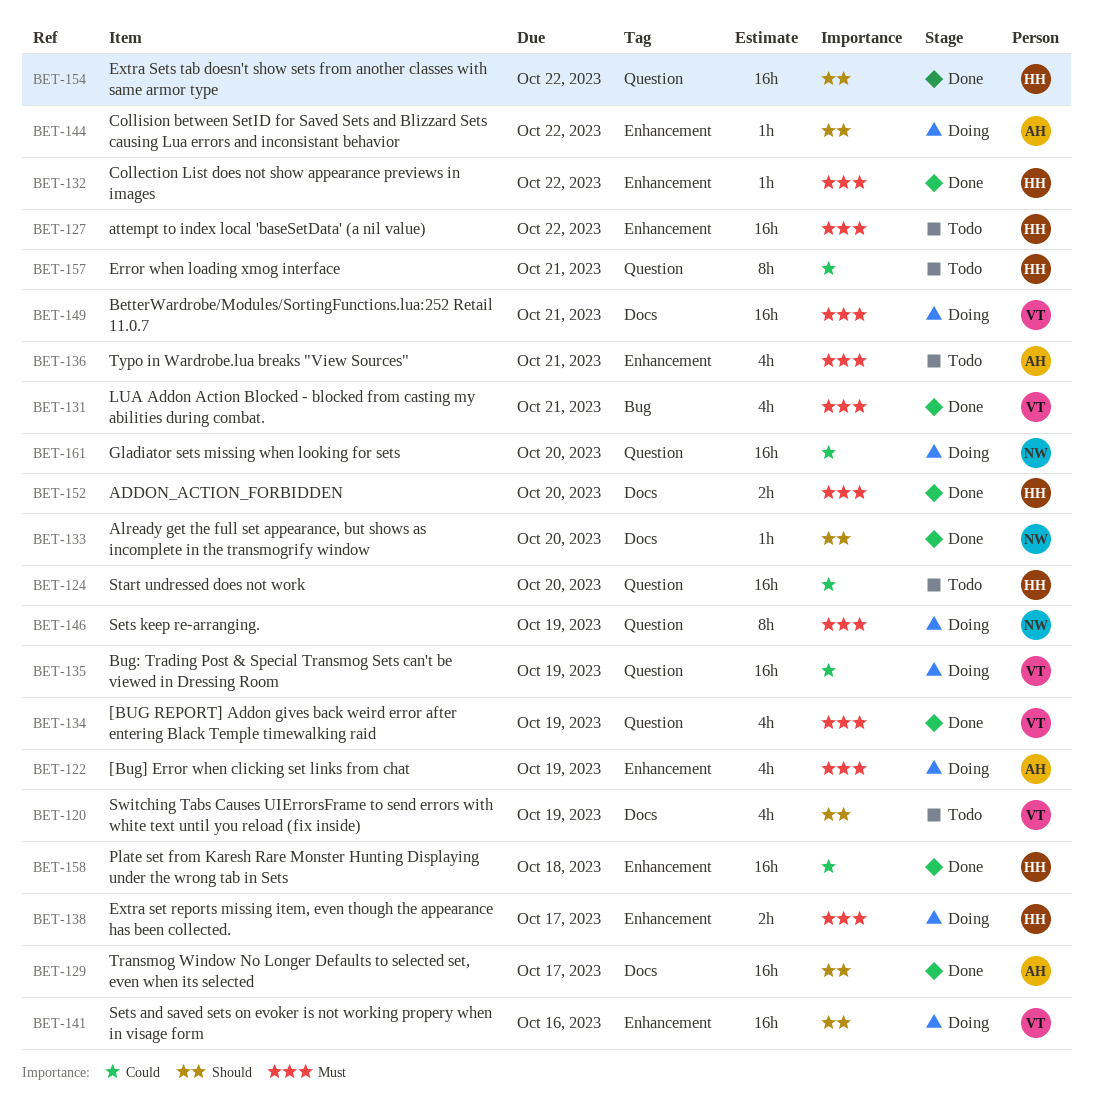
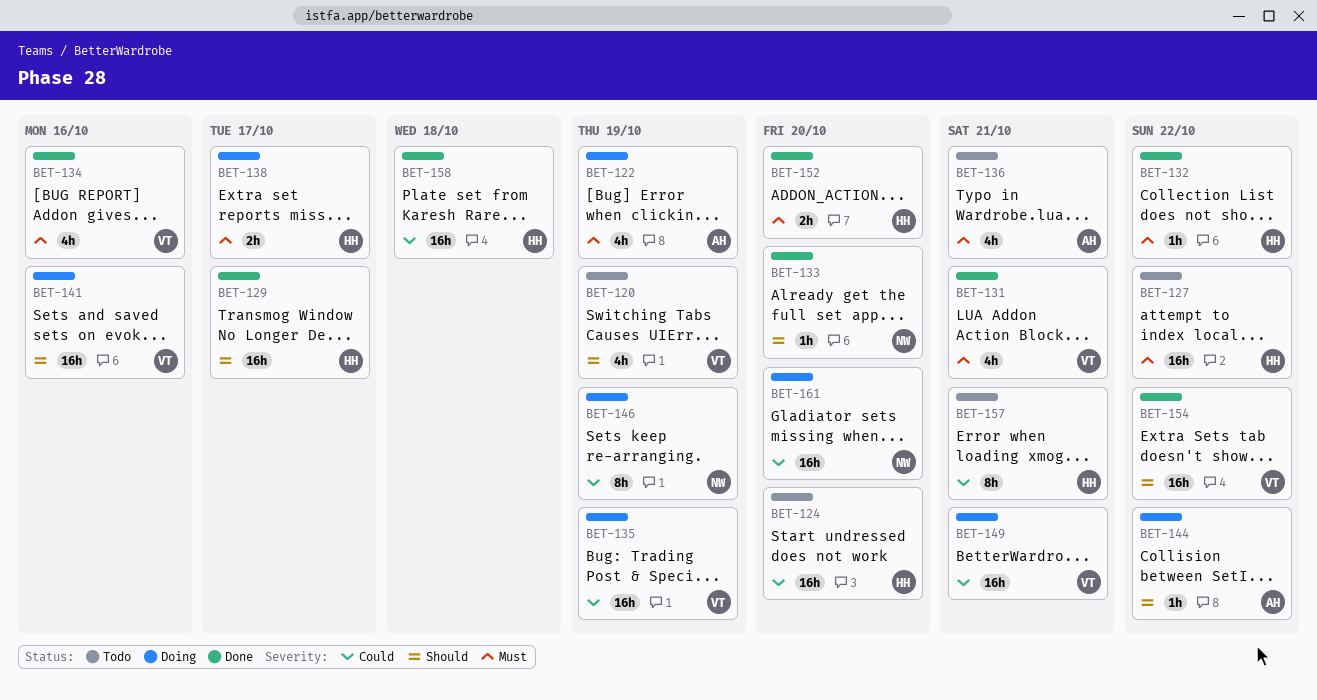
BET-129, owner: AH -> HH
BET-134, due: Oct 19 -> Oct 16
BET-146, priority: Must -> Could
BET-149, priority: Must -> Could
BET-154, owner: HH -> VT

